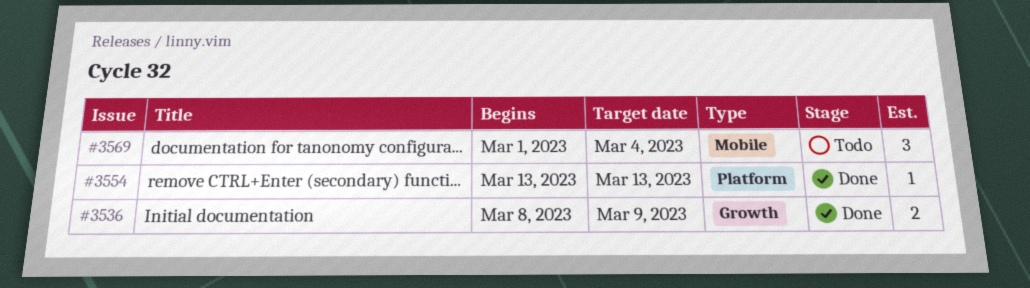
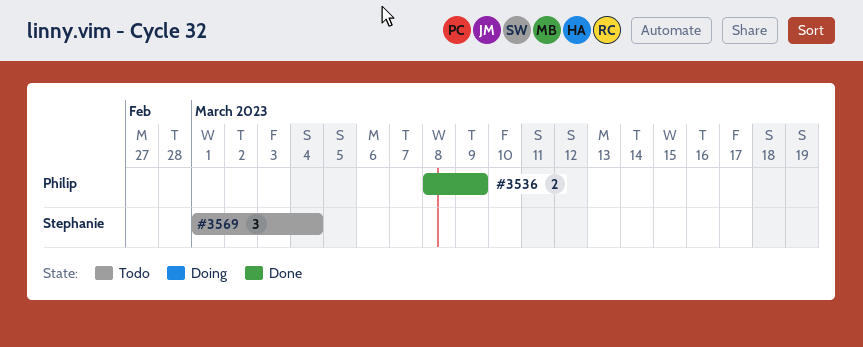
#3554: present -> none

